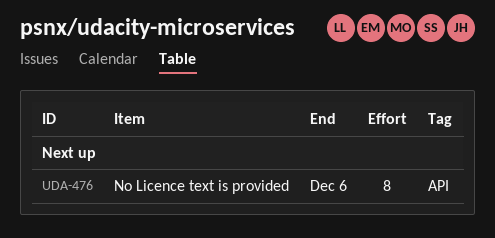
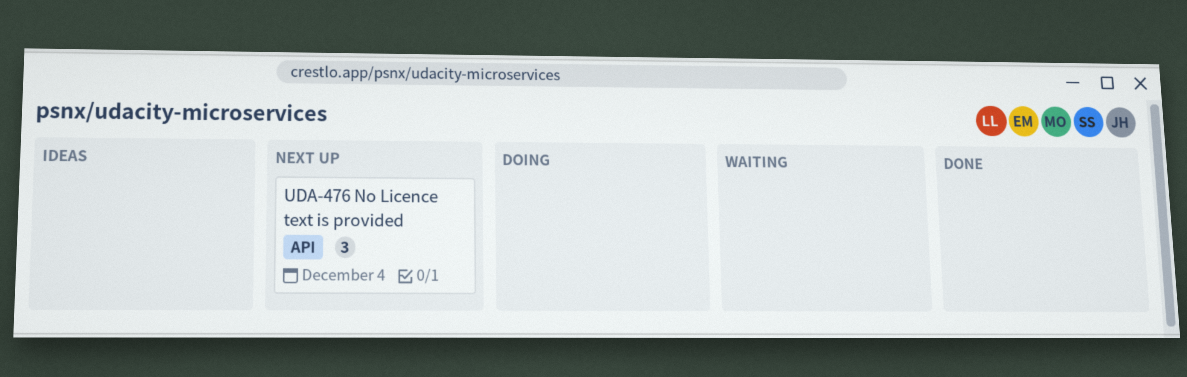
UDA-476, estimate: 8 -> 3
UDA-476, due: Dec 6 -> Dec 4

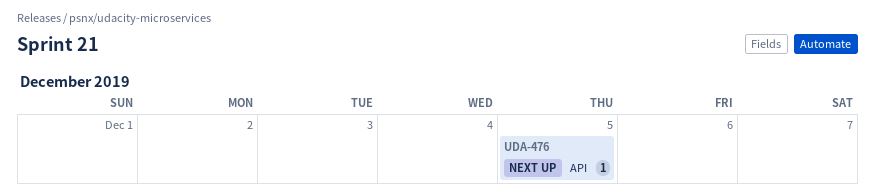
UDA-476, estimate: 3 -> 1
UDA-476, due: Dec 4 -> Dec 5

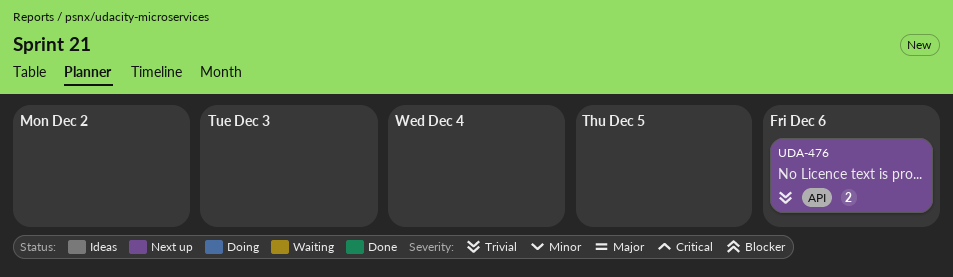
UDA-476, estimate: 1 -> 2
UDA-476, due: Dec 5 -> Dec 6

